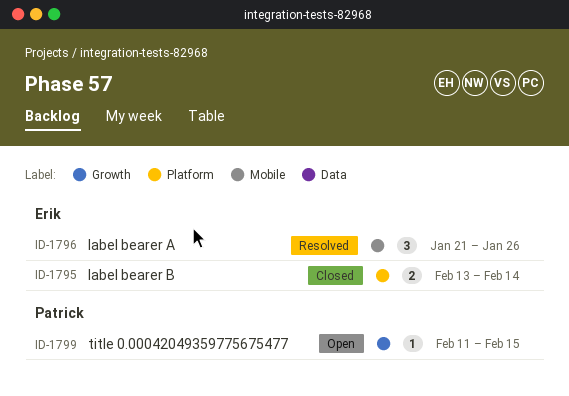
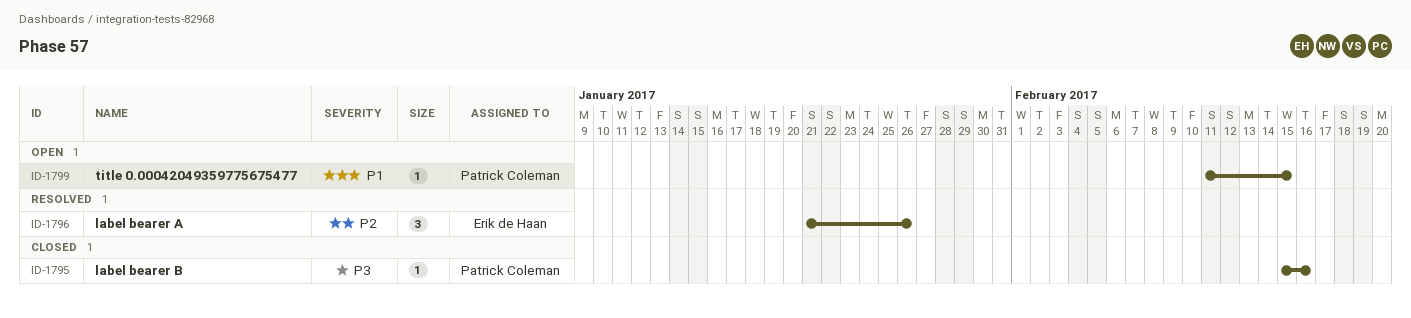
ID-1795, owner: Erik de Haan -> Patrick Coleman
ID-1795, estimate: 2 -> 1
ID-1795, start: Feb 13 -> Feb 15
ID-1795, due: Feb 14 -> Feb 16

